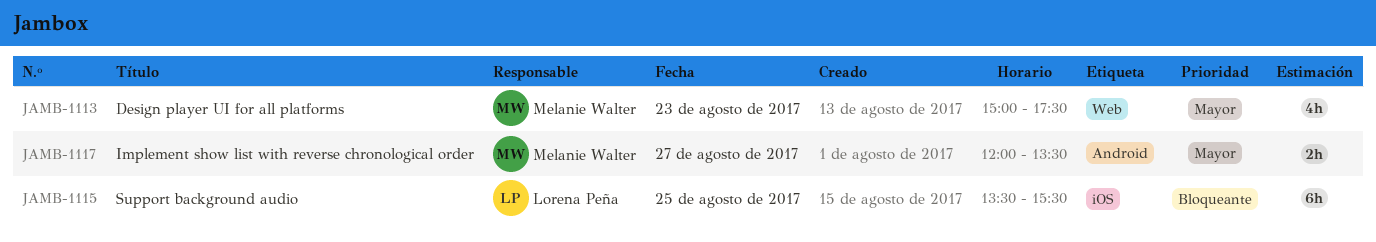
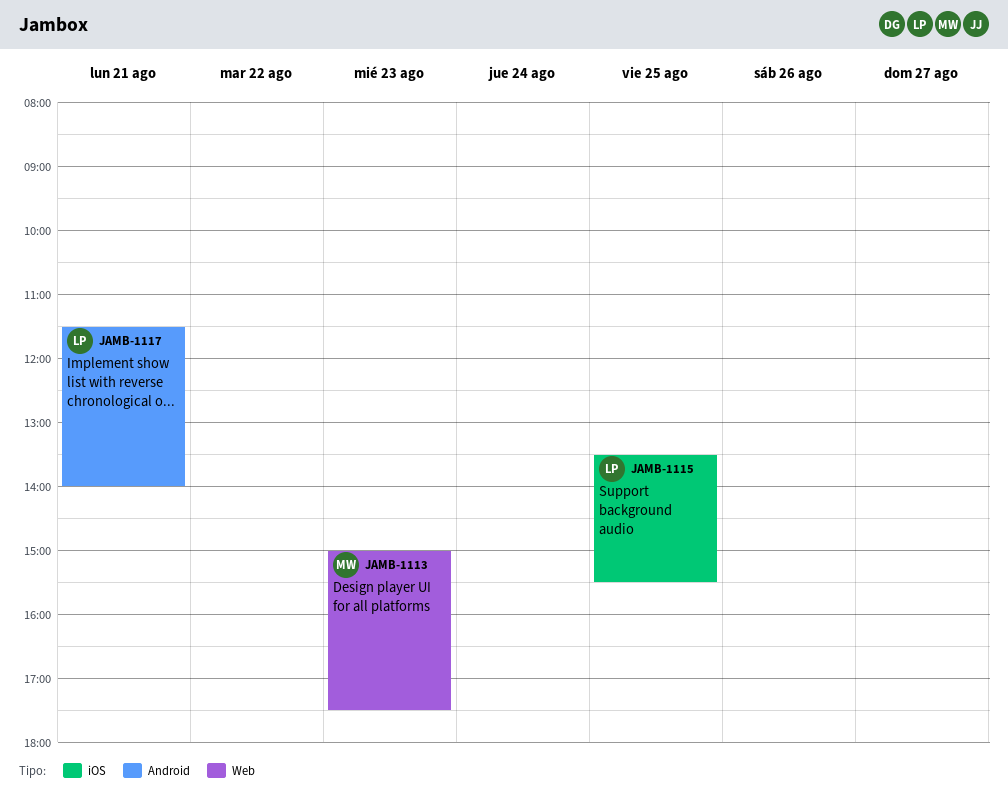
JAMB-1117, owner: Melanie Walter -> Lorena Peña
JAMB-1117, day: Aug 27 -> Aug 21
JAMB-1117, begins: 12:00 -> 11:30
JAMB-1117, ends: 13:30 -> 14:00

